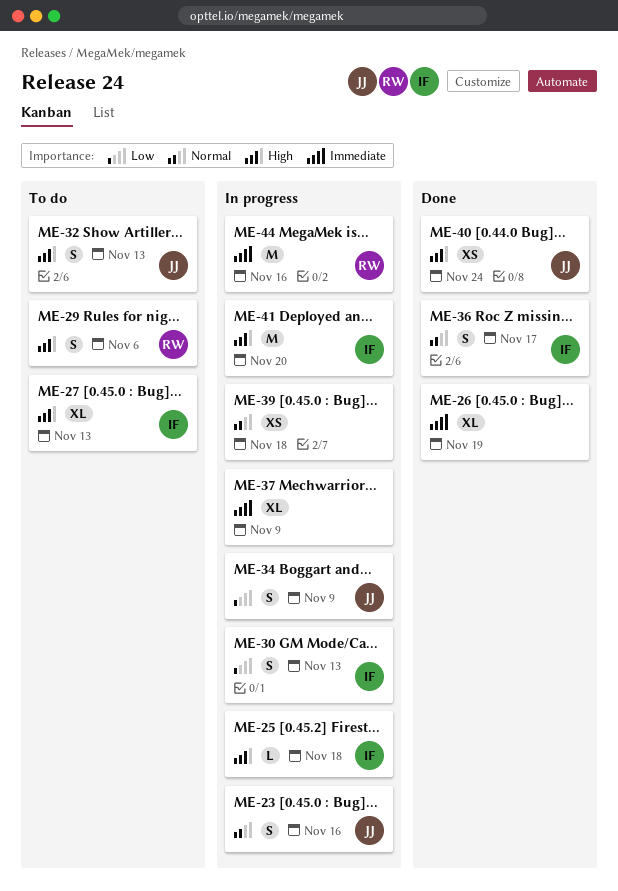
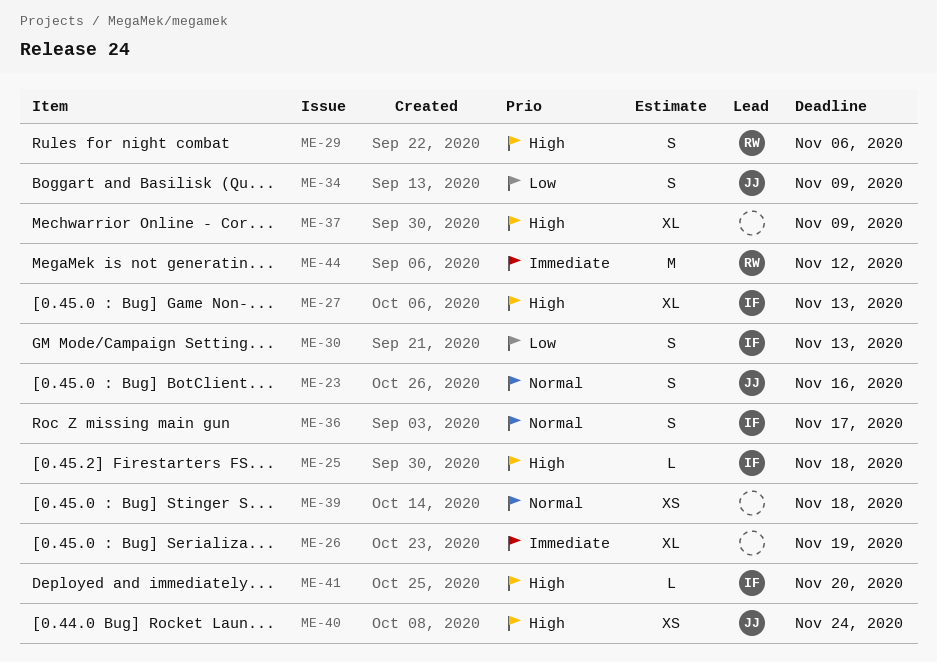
ME-32: present -> none
ME-37, priority: Immediate -> High
ME-41, estimate: M -> L
ME-44, due: Nov 16 -> Nov 12

